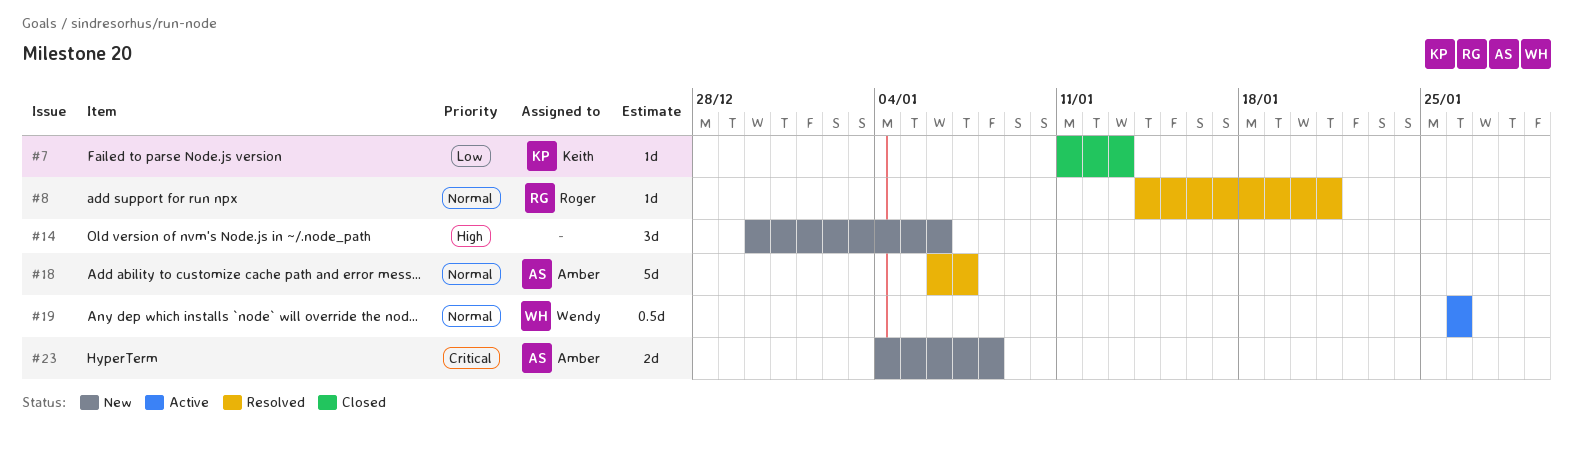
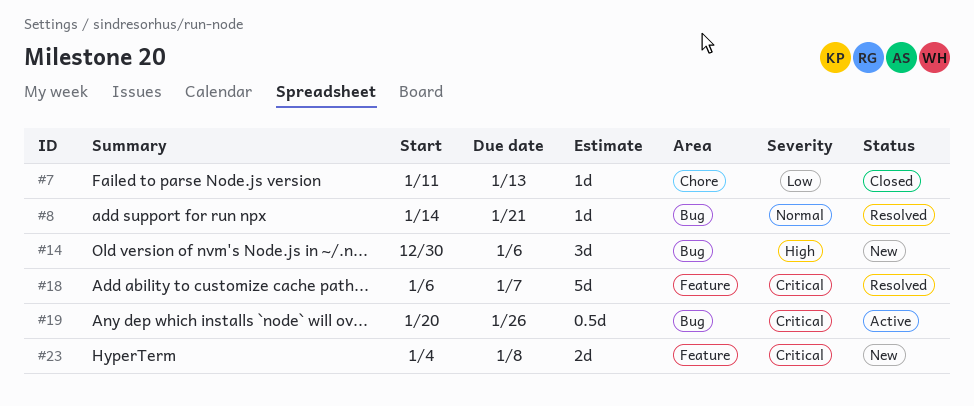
#18, priority: Normal -> Critical
#19, priority: Normal -> Critical
#19, start: Jan 26 -> Jan 20

